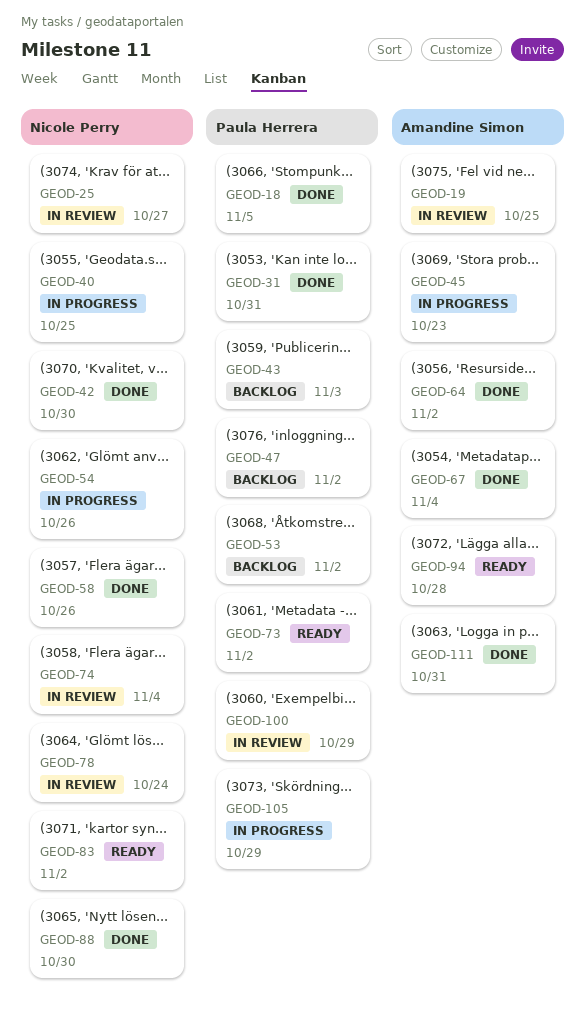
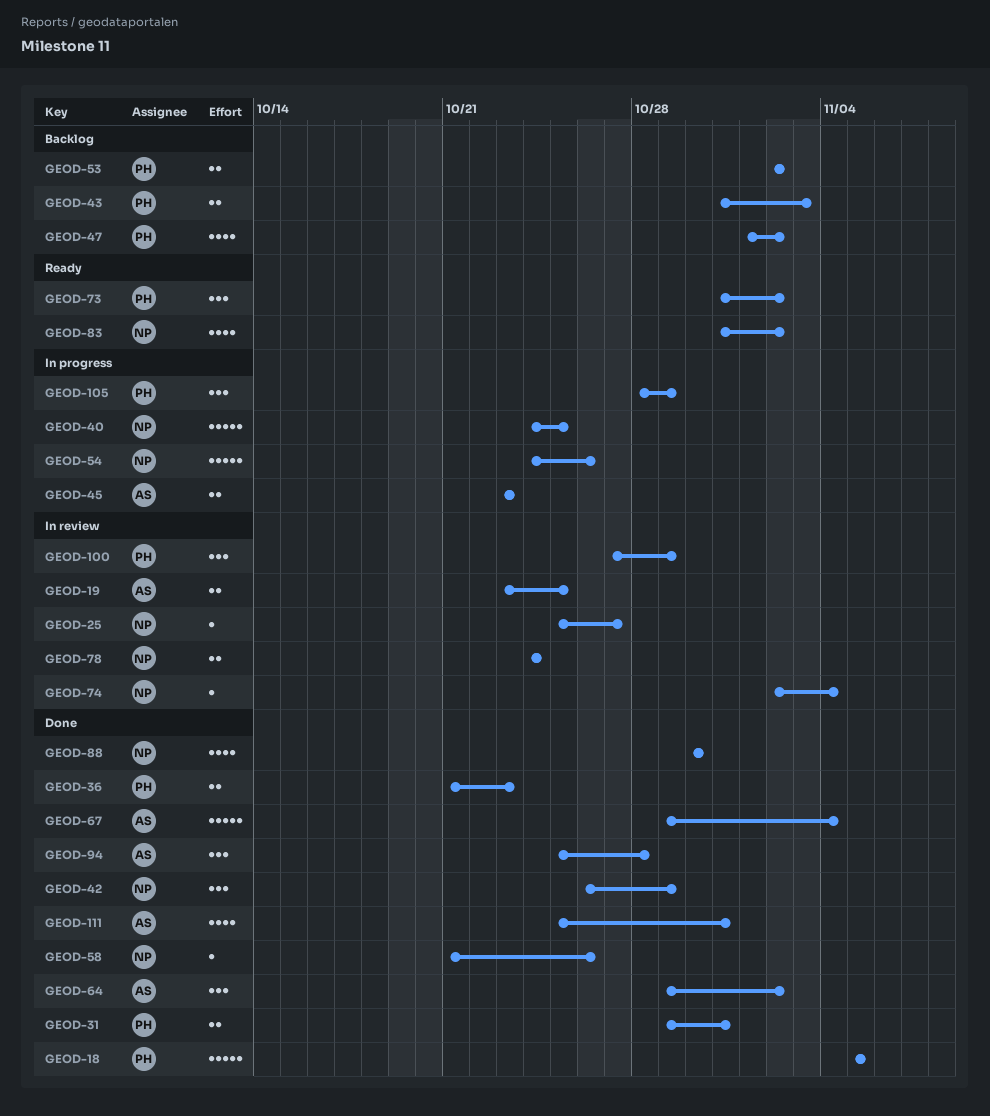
GEOD-36: none -> present
GEOD-42, due: Oct 30 -> Oct 29
GEOD-94, status: Ready -> Done

